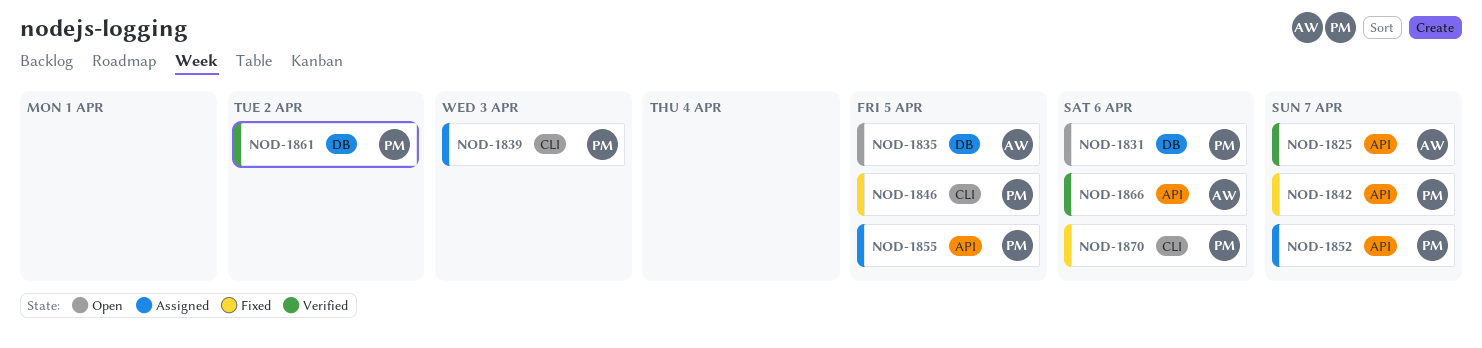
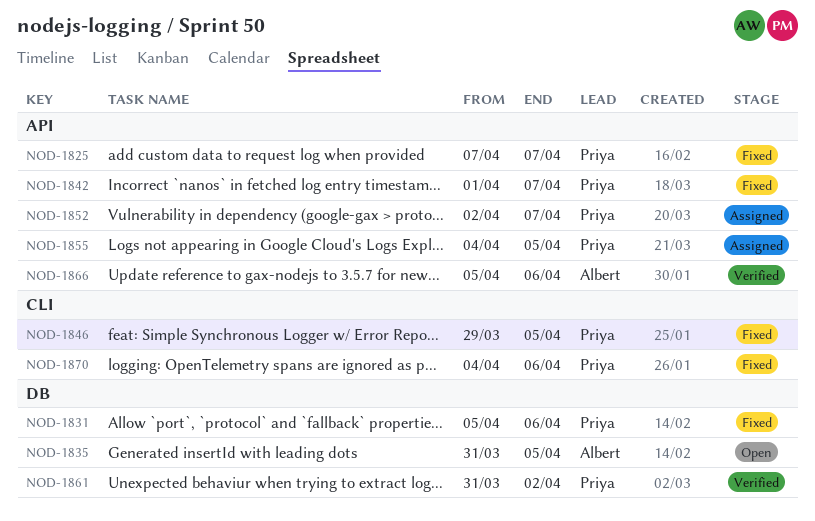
NOD-1825, status: Verified -> Fixed
NOD-1825, owner: Albert -> Priya
NOD-1831, status: Open -> Fixed
NOD-1839: present -> none

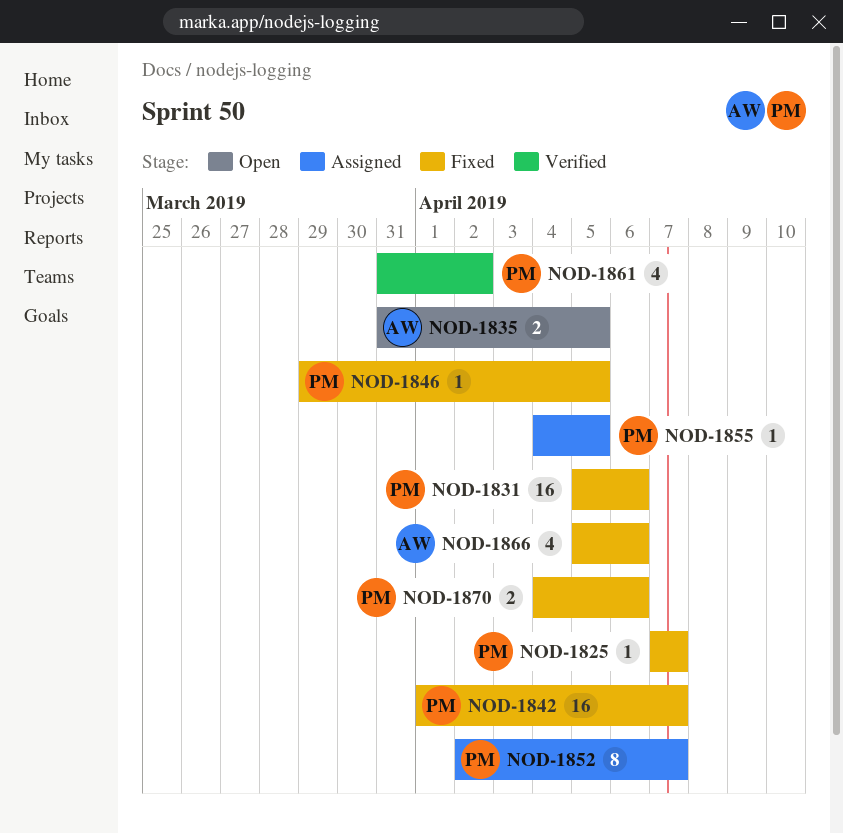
NOD-1866, status: Verified -> Fixed

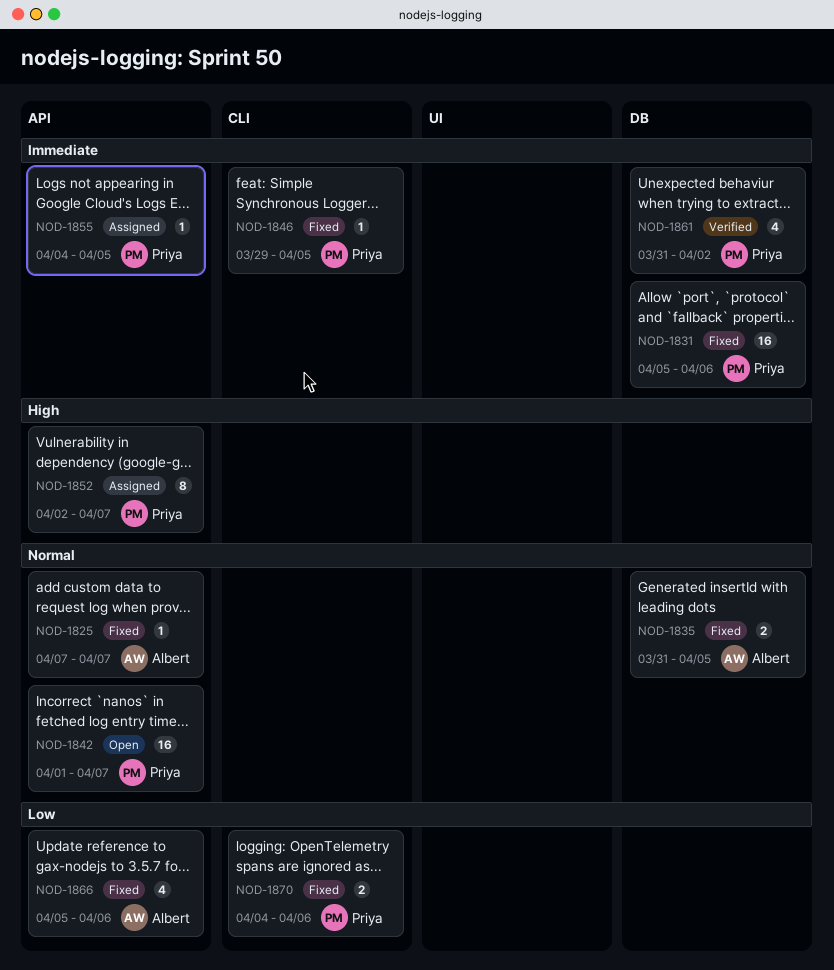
NOD-1825, owner: Priya -> Albert
NOD-1835, status: Open -> Fixed
NOD-1842, status: Fixed -> Open

